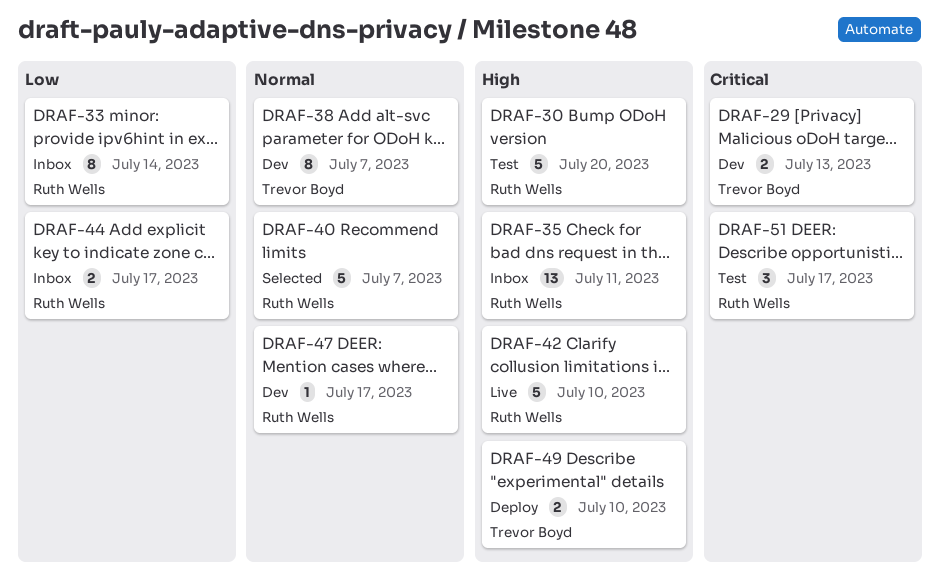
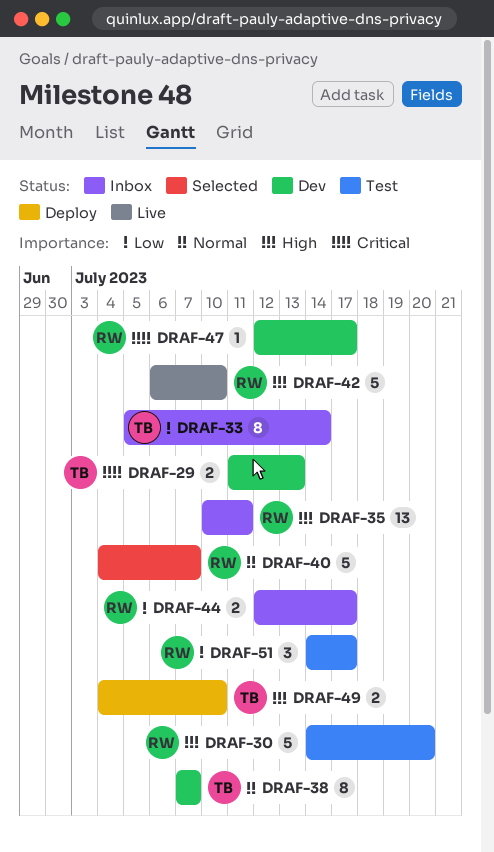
DRAF-33, owner: Ruth Wells -> Trevor Boyd
DRAF-47, priority: Normal -> Critical
DRAF-51, priority: Critical -> Low

